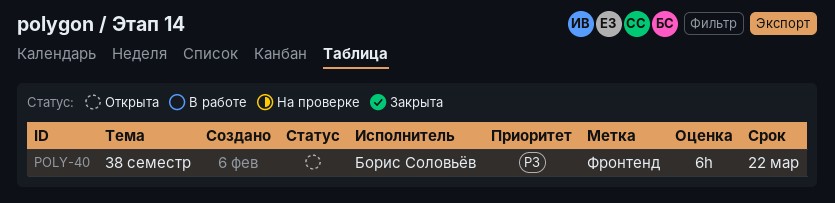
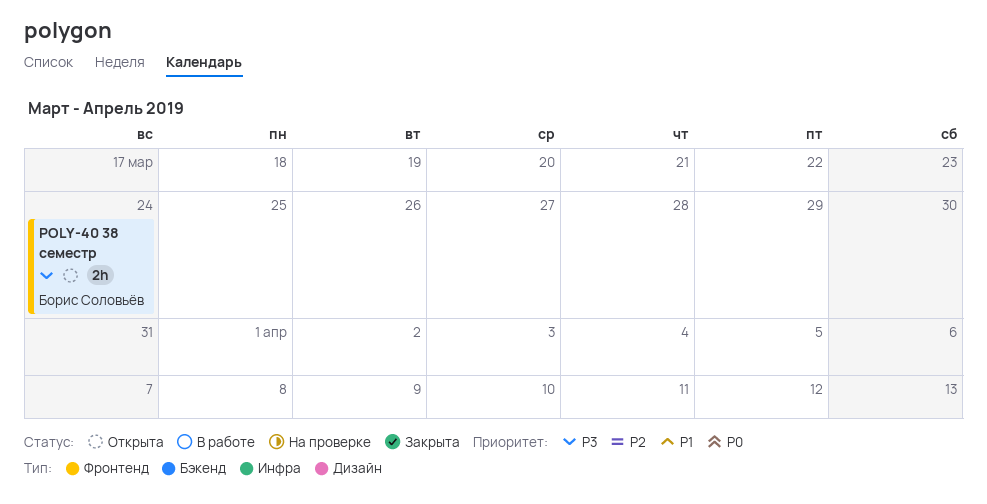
POLY-40, estimate: 6h -> 2h
POLY-40, due: Mar 22 -> Mar 24

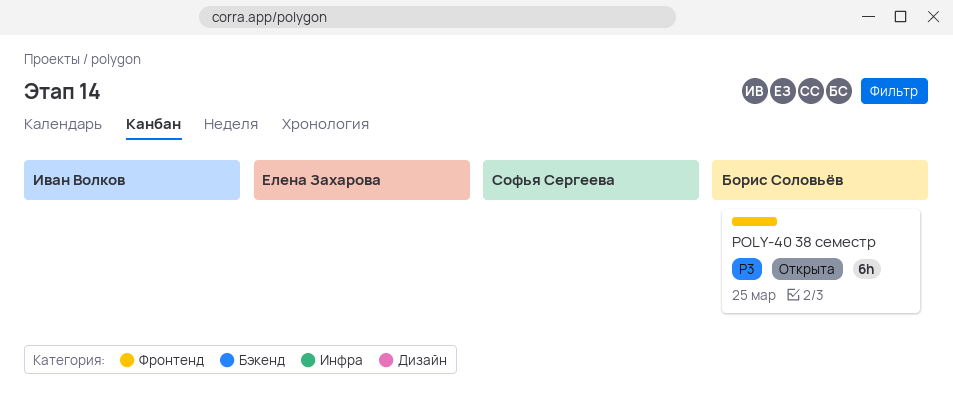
POLY-40, estimate: 2h -> 6h
POLY-40, due: Mar 24 -> Mar 25

